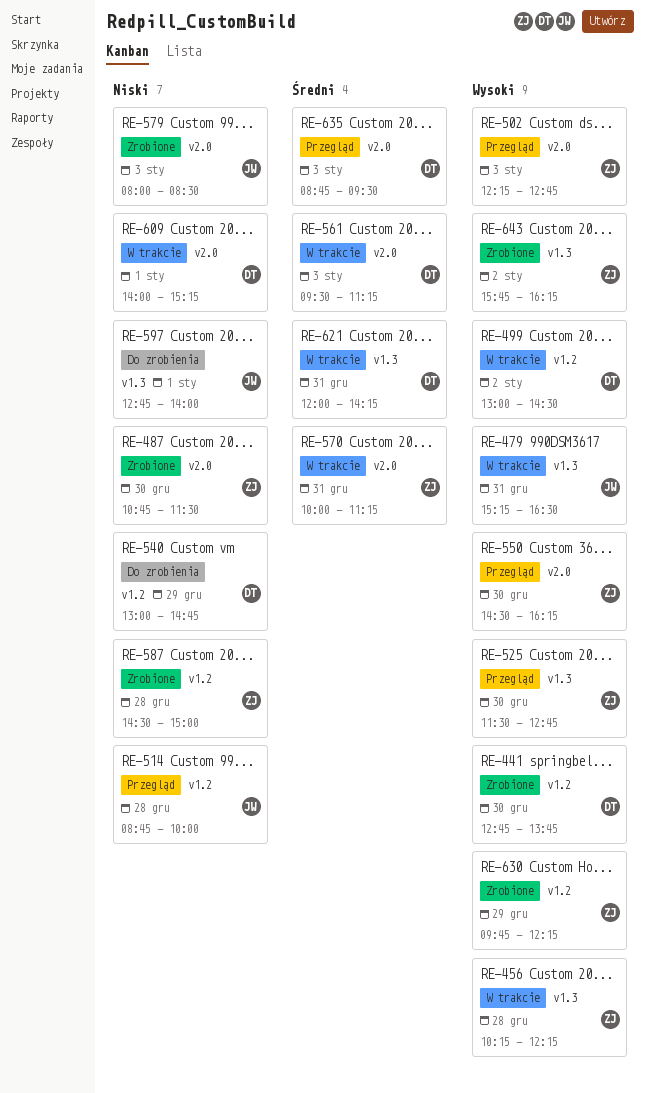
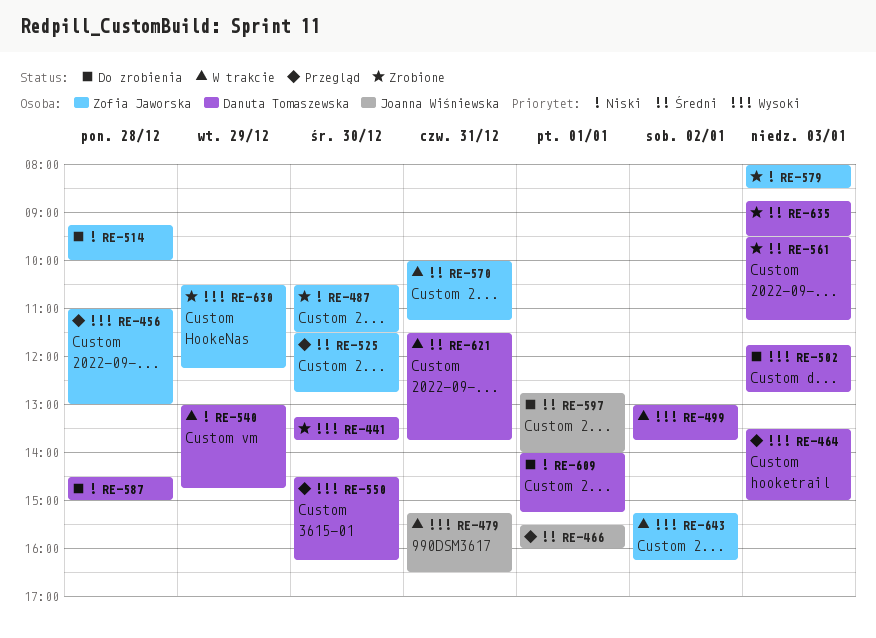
RE-441, begins: 12:45 -> 13:15
RE-456, status: W trakcie -> Przegląd
RE-456, begins: 10:15 -> 11:00
RE-456, ends: 12:15 -> 13:00
RE-464: none -> present
RE-466: none -> present
RE-487, begins: 10:45 -> 10:30
RE-499, ends: 14:30 -> 13:45
RE-502, status: Przegląd -> Do zrobienia
RE-502, owner: Zofia Jaworska -> Danuta Tomaszewska
RE-502, begins: 12:15 -> 11:45
RE-514, status: Przegląd -> Do zrobienia
RE-514, owner: Joanna Wiśniewska -> Zofia Jaworska
RE-514, begins: 08:45 -> 09:15
RE-525, priority: Wysoki -> Średni
RE-540, status: Do zrobienia -> W trakcie
RE-550, owner: Zofia Jaworska -> Danuta Tomaszewska
RE-561, status: W trakcie -> Zrobione
RE-579, owner: Joanna Wiśniewska -> Zofia Jaworska
RE-587, status: Zrobione -> Do zrobienia
RE-587, owner: Zofia Jaworska -> Danuta Tomaszewska
RE-597, priority: Niski -> Średni
RE-609, status: W trakcie -> Do zrobienia
RE-621, begins: 12:00 -> 11:30
RE-621, ends: 14:15 -> 13:45
RE-630, begins: 09:45 -> 10:30
RE-635, status: Przegląd -> Zrobione
RE-643, status: Zrobione -> W trakcie
RE-643, begins: 15:45 -> 15:15

